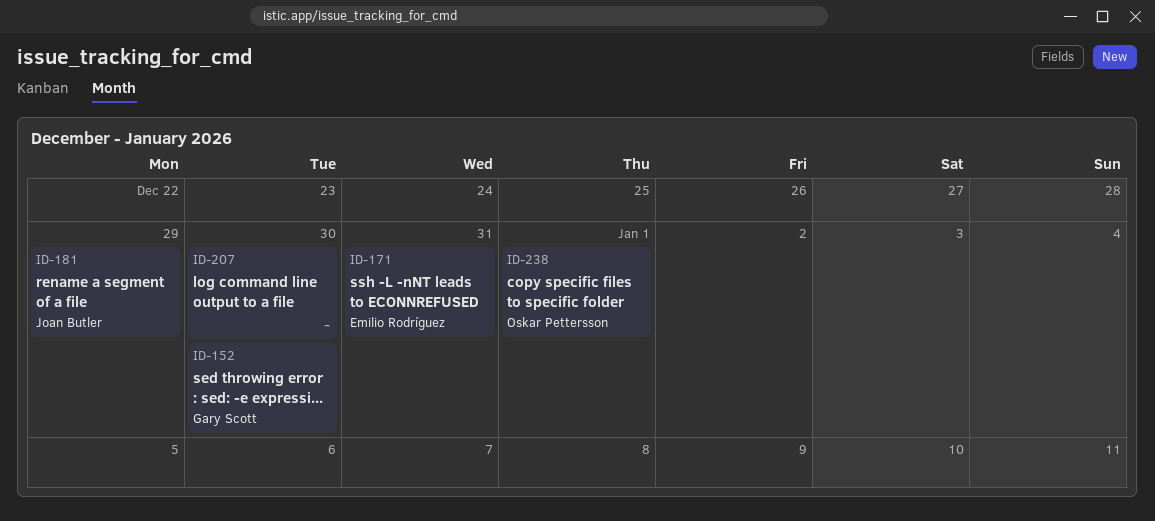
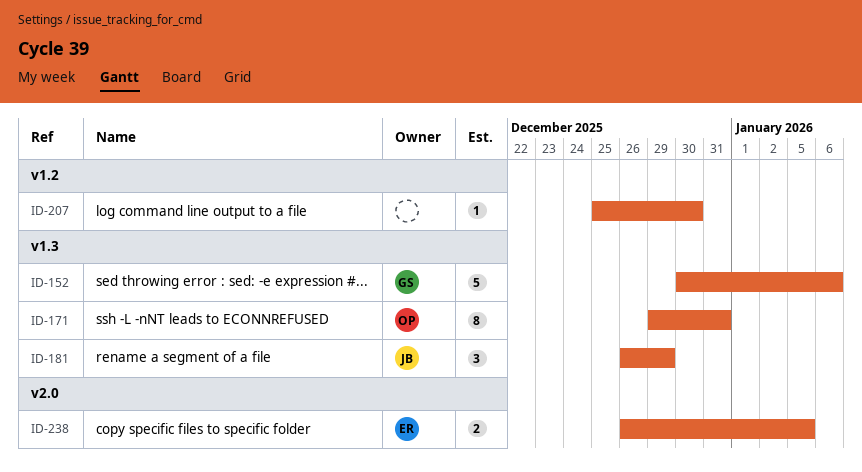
ID-152, due: Dec 30 -> Jan 6
ID-171, owner: Emilio Rodríguez -> Oskar Pettersson
ID-238, owner: Oskar Pettersson -> Emilio Rodríguez
ID-238, due: Jan 1 -> Jan 5

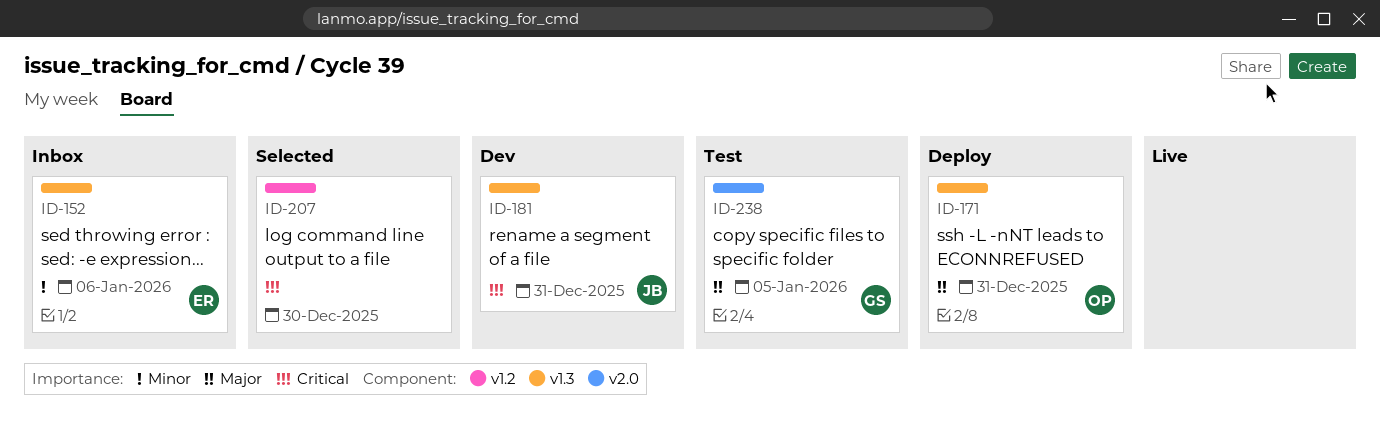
ID-152, owner: GS -> ER
ID-181, due: Dec 29 -> Dec 31
ID-238, owner: ER -> GS

